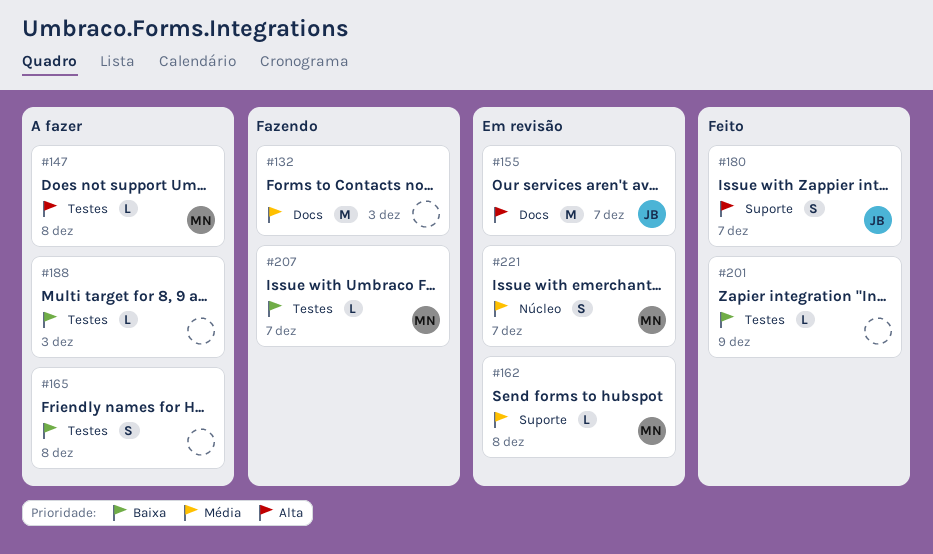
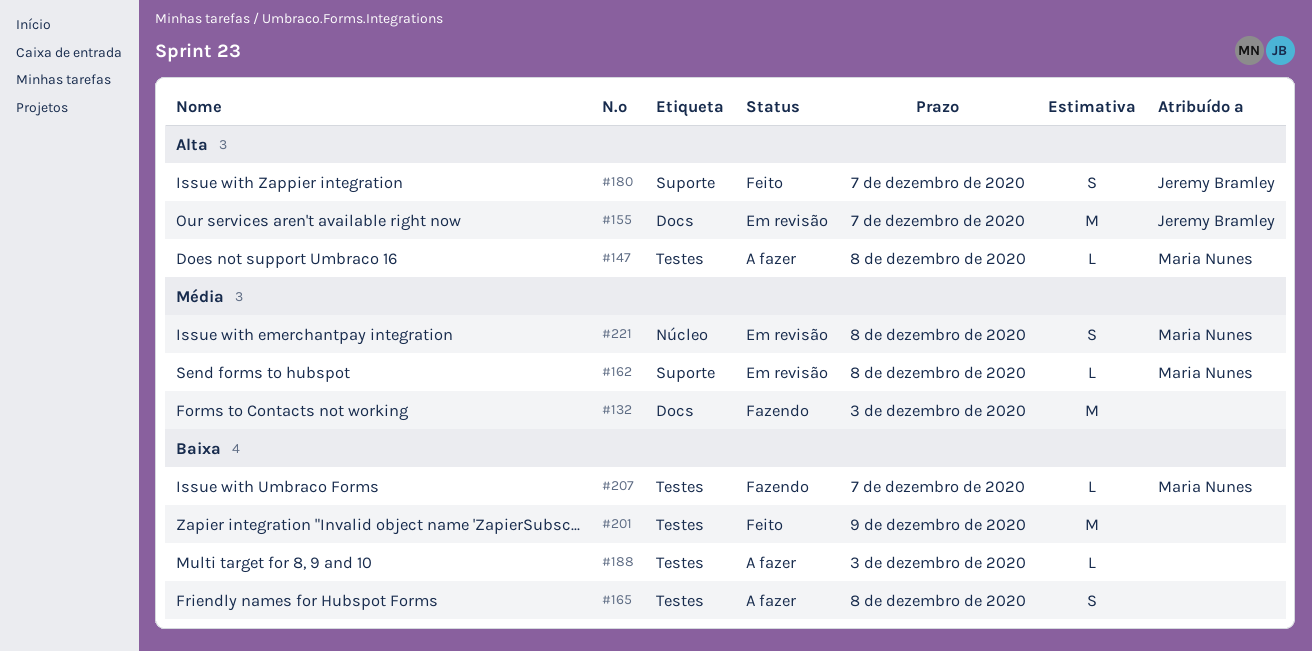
#201, estimate: L -> M
#221, due: Dec 7 -> Dec 8

